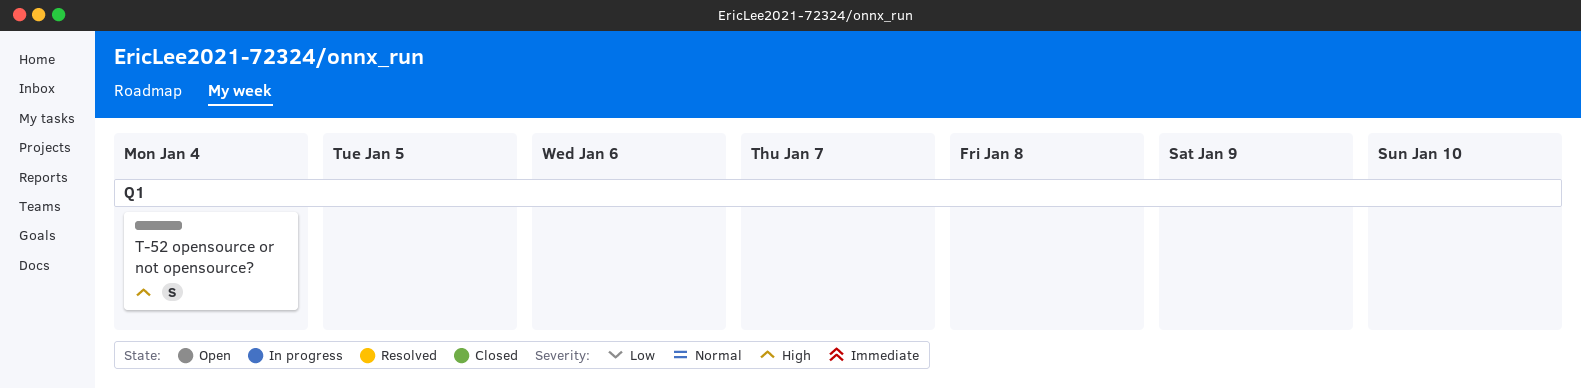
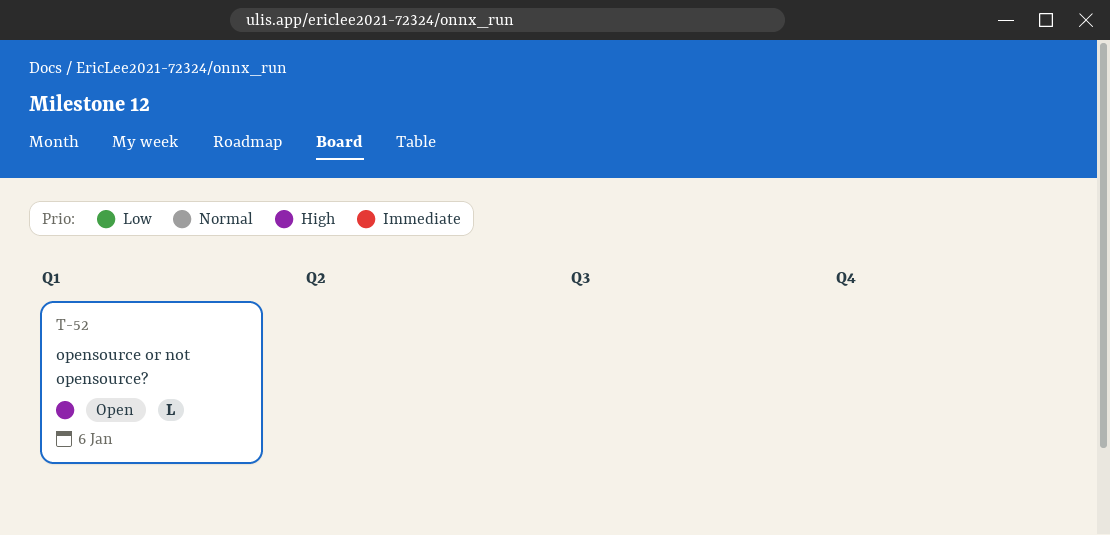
T-52, estimate: S -> L
T-52, due: Jan 4 -> Jan 6

